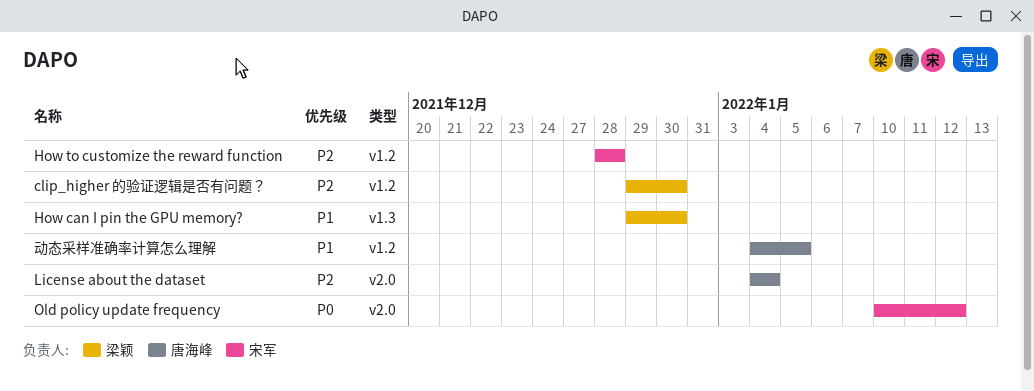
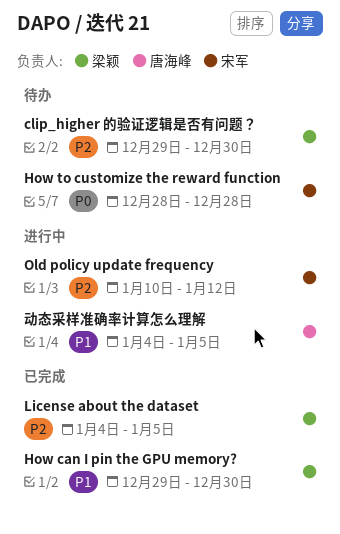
How to customize the reward function, priority: P2 -> P0
License about the dataset, owner: 唐海峰 -> 梁颖
License about the dataset, due: Jan 4 -> Jan 5
Old policy update frequency, priority: P0 -> P2

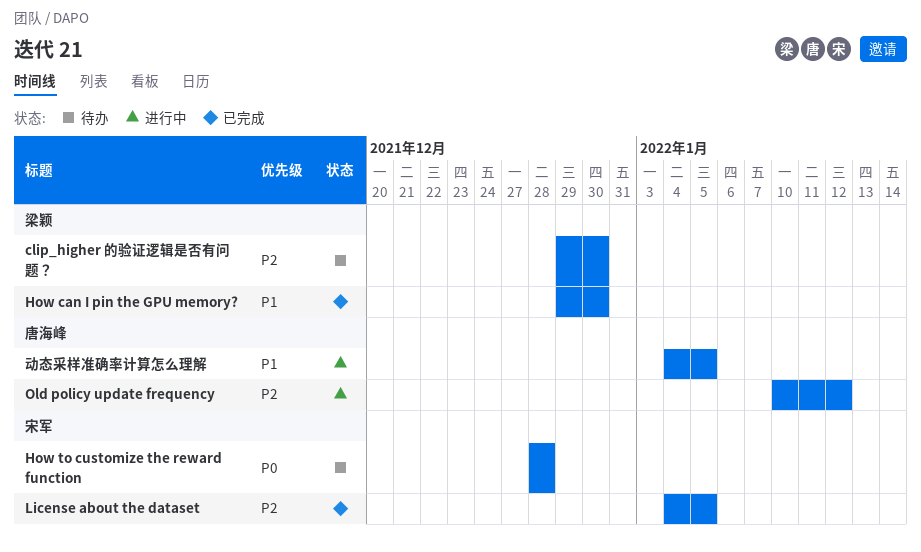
License about the dataset, owner: 梁颖 -> 宋军
Old policy update frequency, owner: 宋军 -> 唐海峰

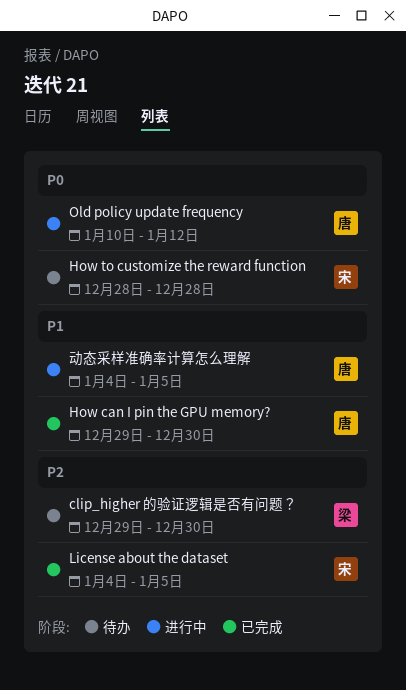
How can I pin the GPU memory?, owner: 梁颖 -> 唐海峰
Old policy update frequency, priority: P2 -> P0

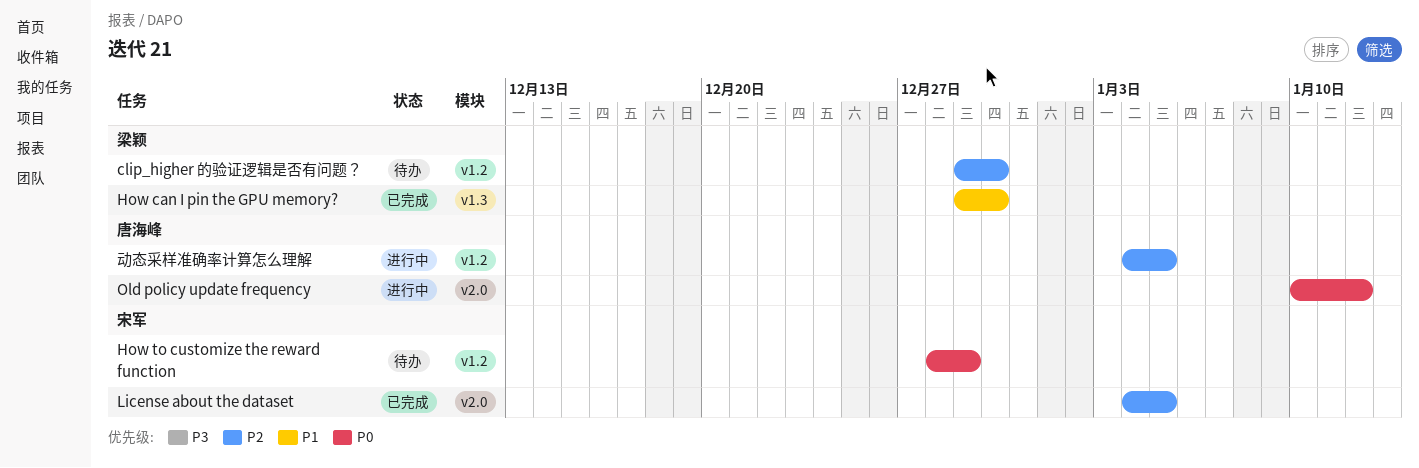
How can I pin the GPU memory?, owner: 唐海峰 -> 梁颖
How to customize the reward function, due: Dec 28 -> Dec 29
动态采样准确率计算怎么理解, priority: P1 -> P2

